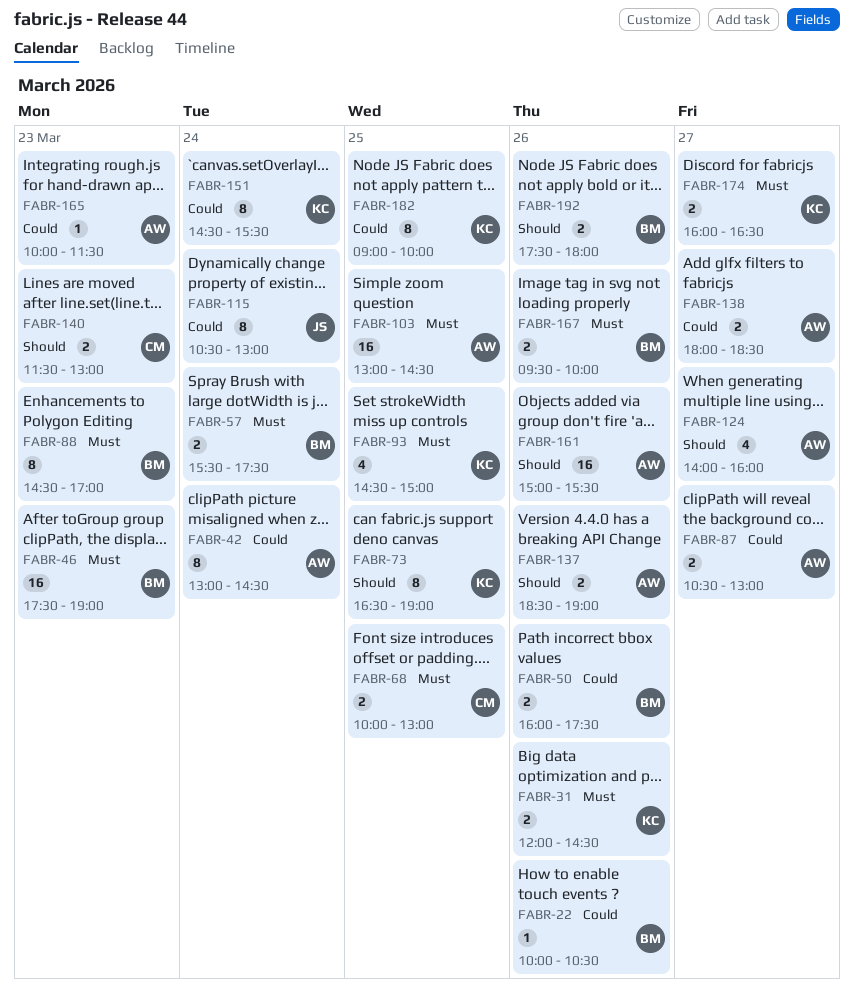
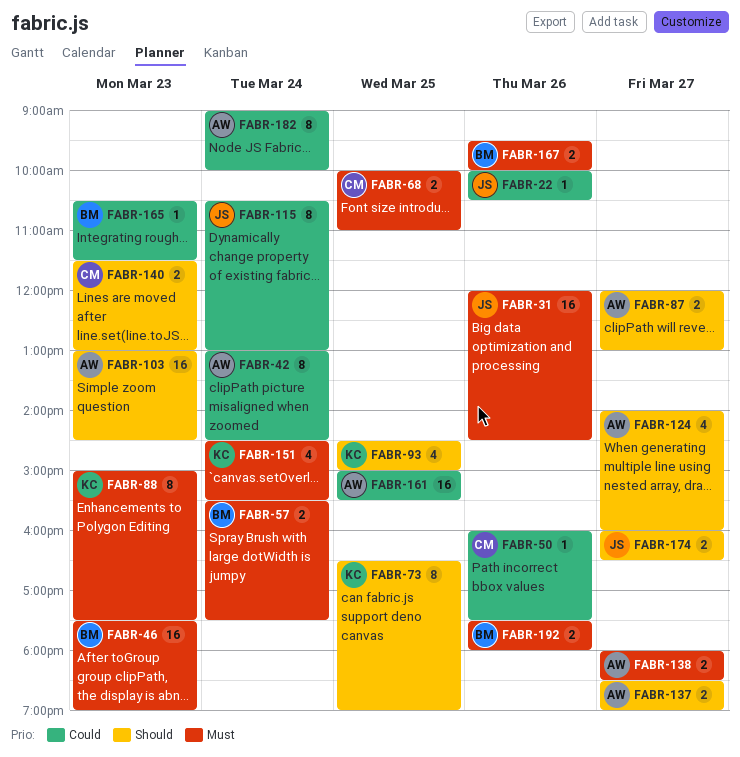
FABR-22, owner: BM -> JS
FABR-31, owner: KC -> JS
FABR-31, estimate: 2 -> 16
FABR-50, owner: BM -> CM
FABR-50, estimate: 2 -> 1
FABR-68, ends: 13:00 -> 11:00
FABR-87, priority: Could -> Should
FABR-87, begins: 10:30 -> 12:00
FABR-88, owner: BM -> KC
FABR-88, begins: 14:30 -> 15:00
FABR-88, ends: 17:00 -> 17:30
FABR-93, priority: Must -> Should
FABR-103, priority: Must -> Should
FABR-103, day: Mar 25 -> Mar 23
FABR-137, day: Mar 26 -> Mar 27
FABR-138, priority: Could -> Must
FABR-151, priority: Could -> Must
FABR-151, estimate: 8 -> 4
FABR-161, priority: Should -> Could
FABR-161, day: Mar 26 -> Mar 25
FABR-165, owner: AW -> BM
FABR-165, begins: 10:00 -> 10:30
FABR-174, owner: KC -> JS
FABR-174, priority: Must -> Should
FABR-182, owner: KC -> AW
FABR-182, day: Mar 25 -> Mar 24
FABR-192, priority: Should -> Must

